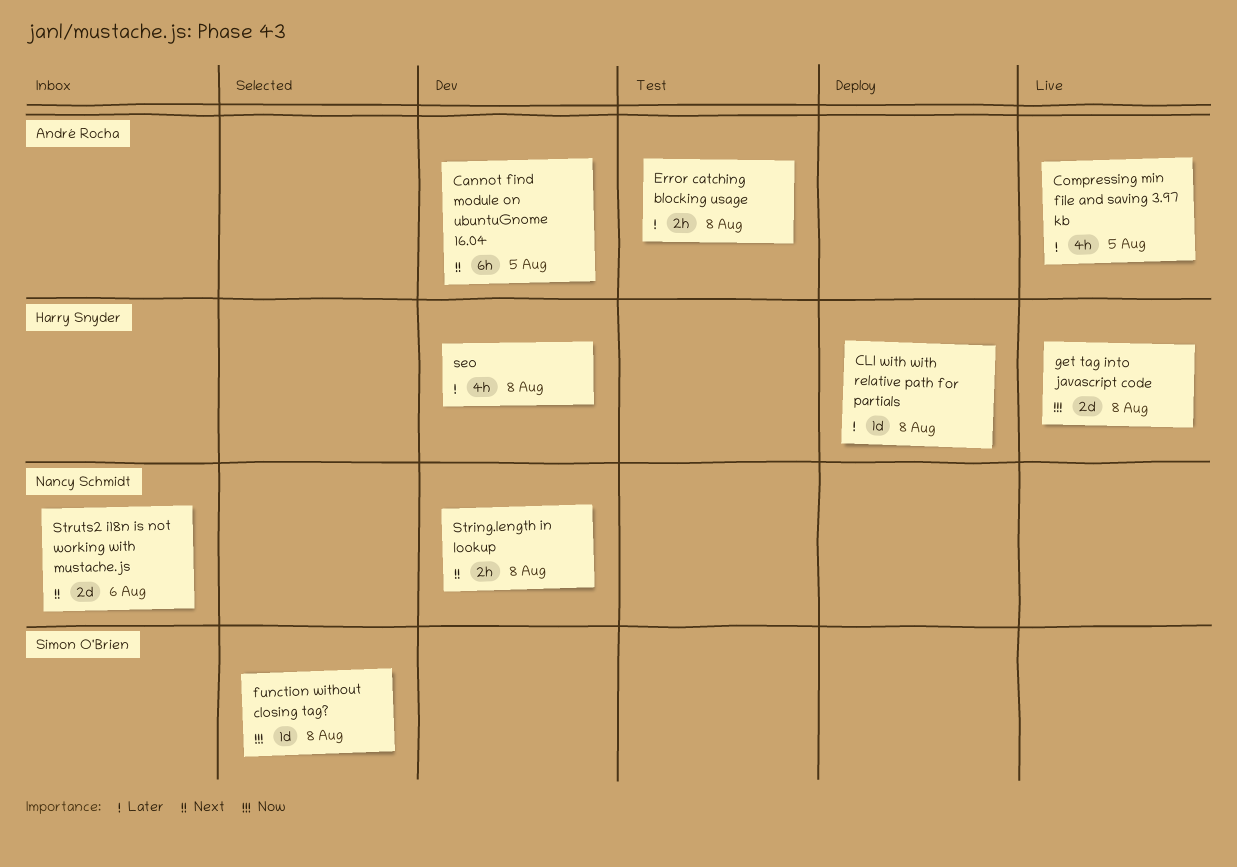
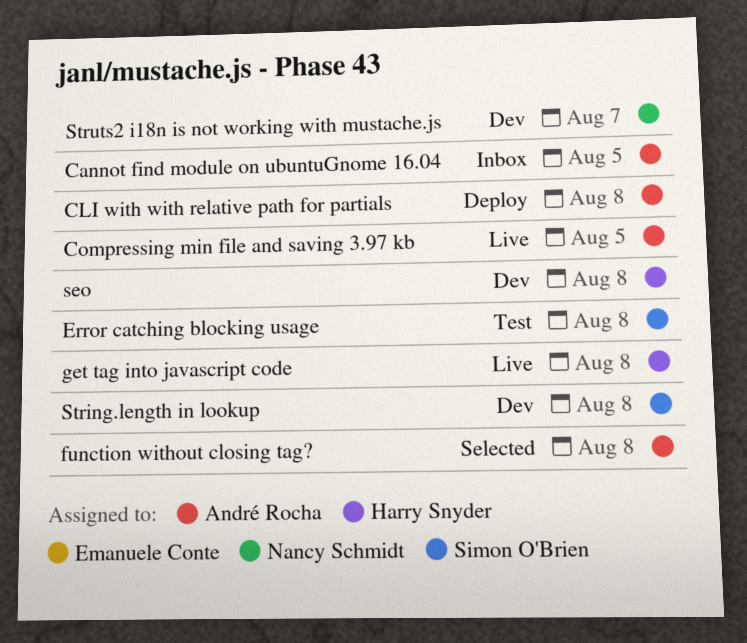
Cannot find module on ubuntuGnome 16.04, status: Dev -> Inbox
CLI with with relative path for partials, owner: Harry Snyder -> André Rocha
Error catching blocking usage, owner: André Rocha -> Simon O'Brien
function without closing tag?, owner: Simon O'Brien -> André Rocha
String.length in lookup, owner: Nancy Schmidt -> Simon O'Brien
Struts2 i18n is not working with mustache.js, status: Inbox -> Dev
Struts2 i18n is not working with mustache.js, due: Aug 6 -> Aug 7

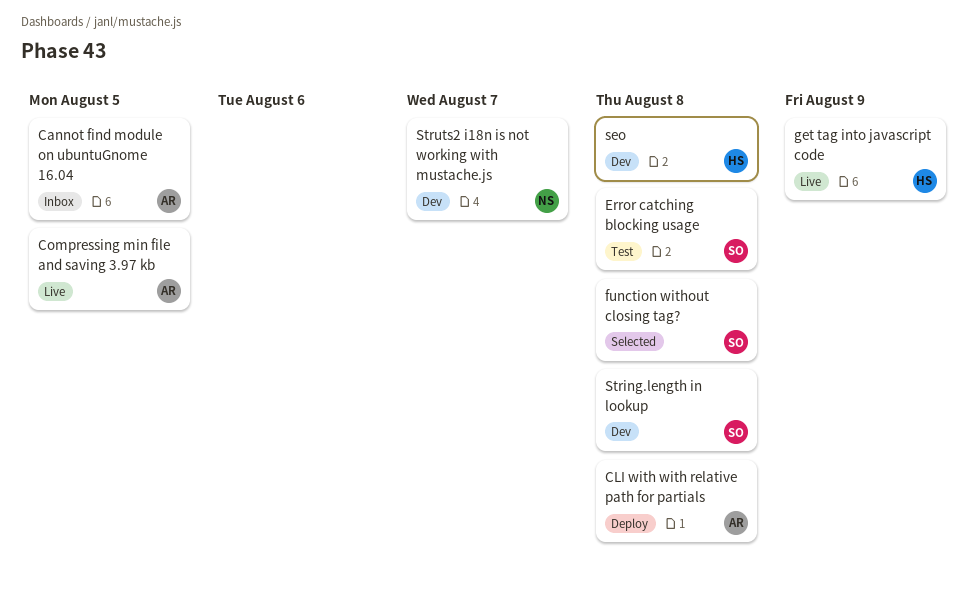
function without closing tag?, owner: André Rocha -> Simon O'Brien
get tag into javascript code, due: Aug 8 -> Aug 9

